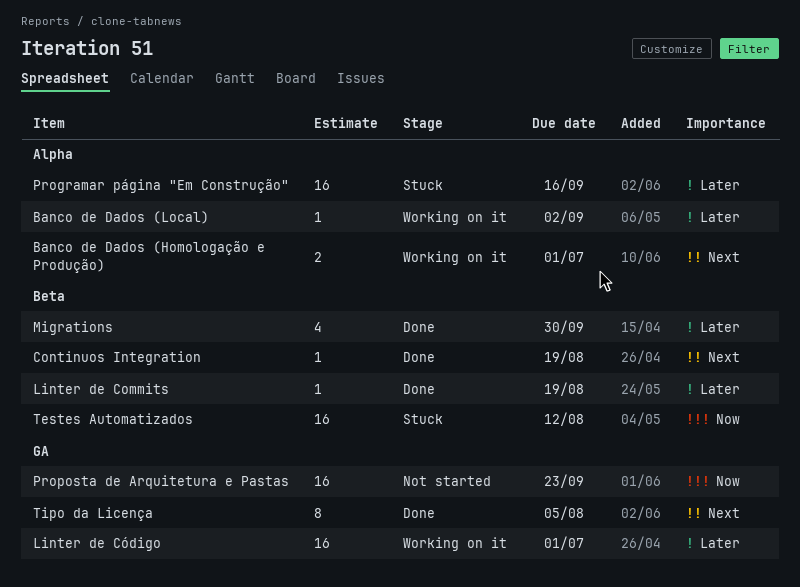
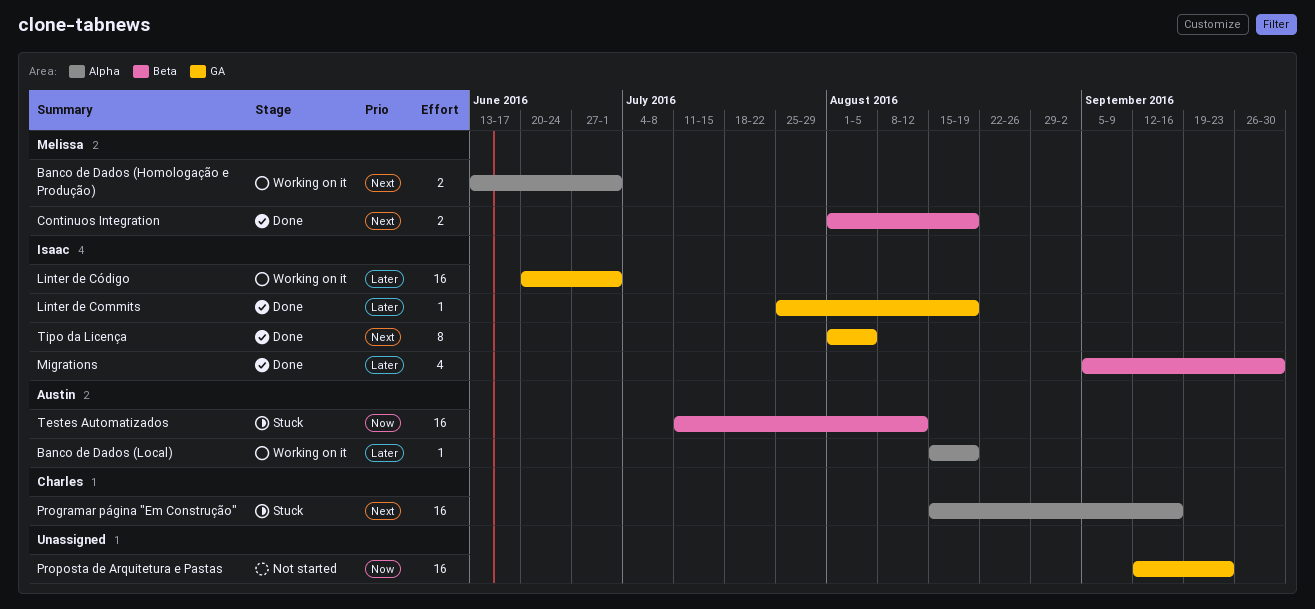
Banco de Dados (Local), due: Sep 2 -> Aug 19
Continuos Integration, estimate: 1 -> 2
Linter de Commits, label: Beta -> GA
Programar página "Em Construção", priority: Later -> Next

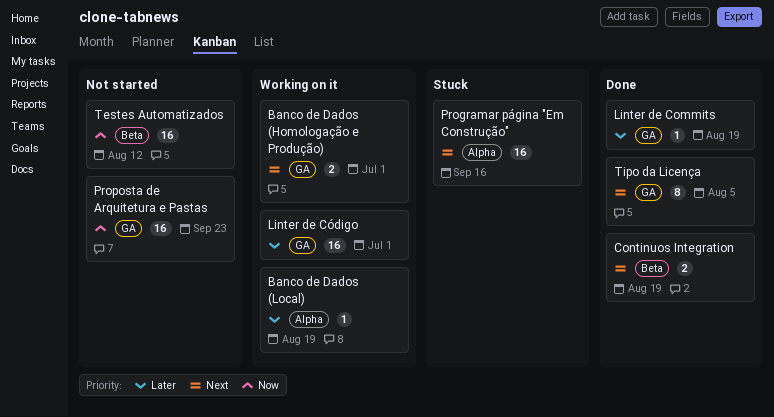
Banco de Dados (Homologação e Produção), label: Alpha -> GA
Migrations: present -> none
Testes Automatizados, status: Stuck -> Not started

